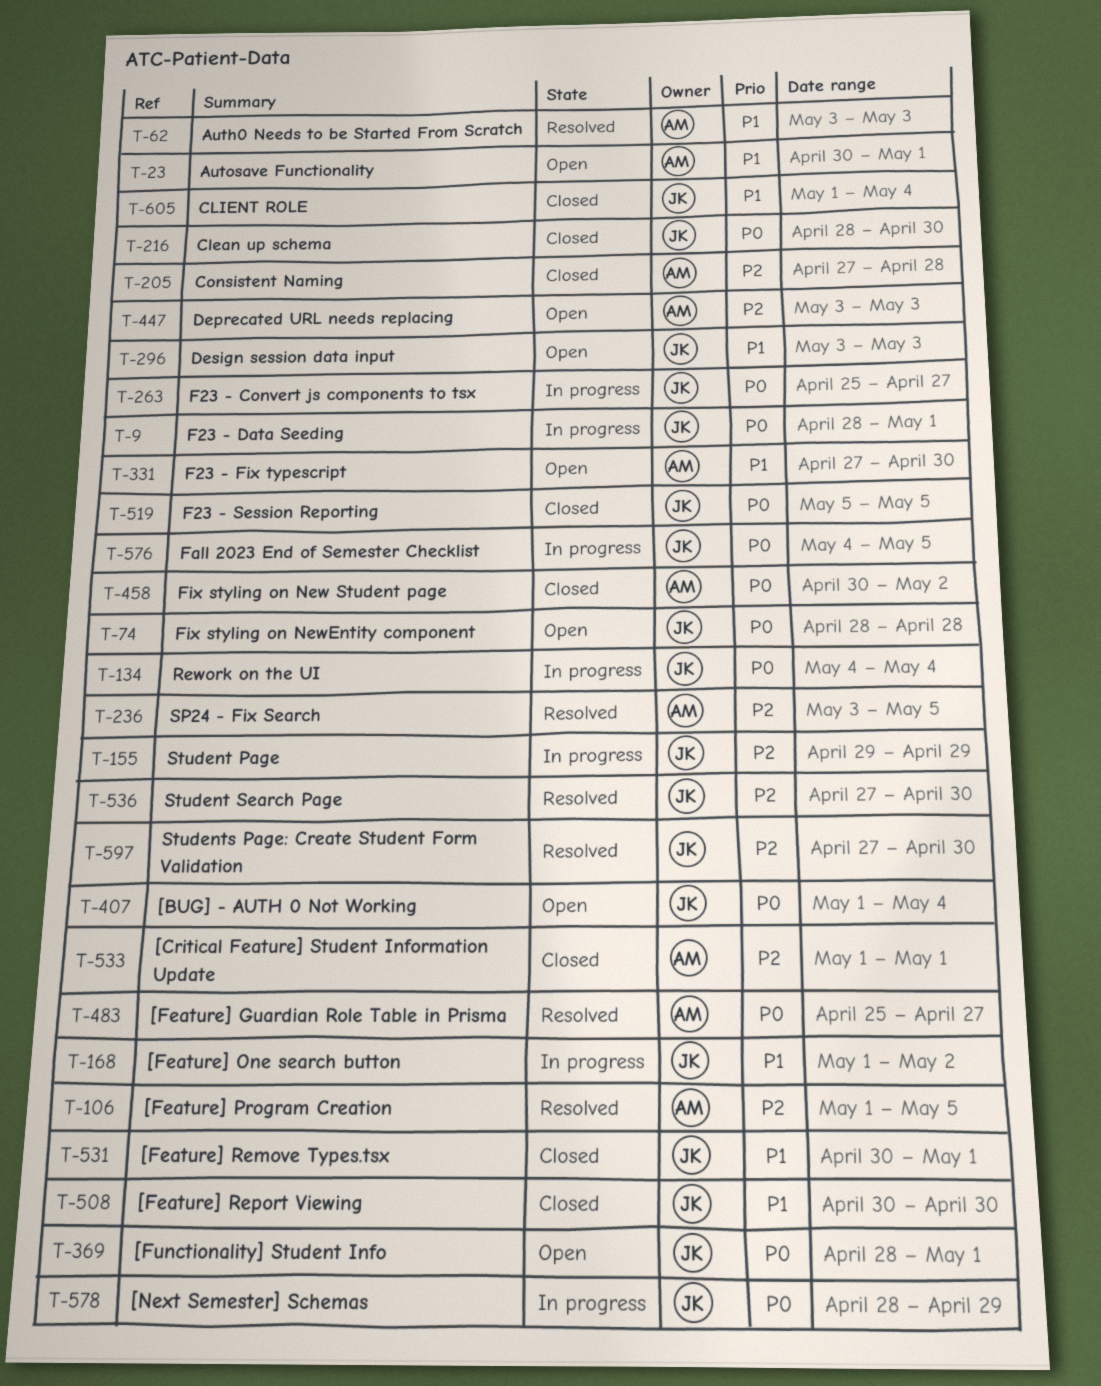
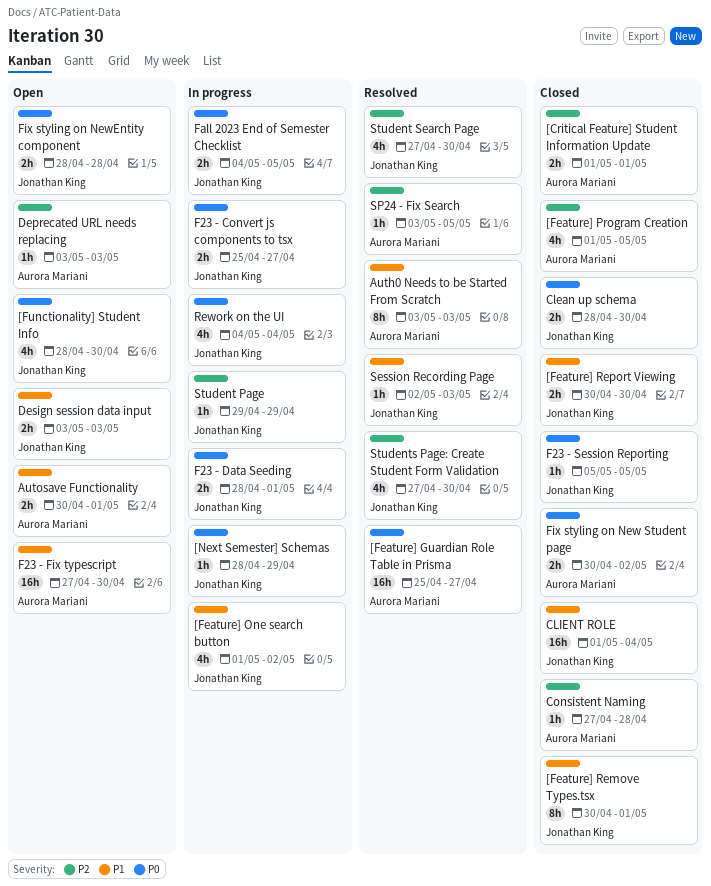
[BUG] - AUTH 0 Not Working: present -> none
[Feature] Program Creation, status: Resolved -> Closed
[Functionality] Student Info, due: May 1 -> Apr 30
Session Recording Page: none -> present

